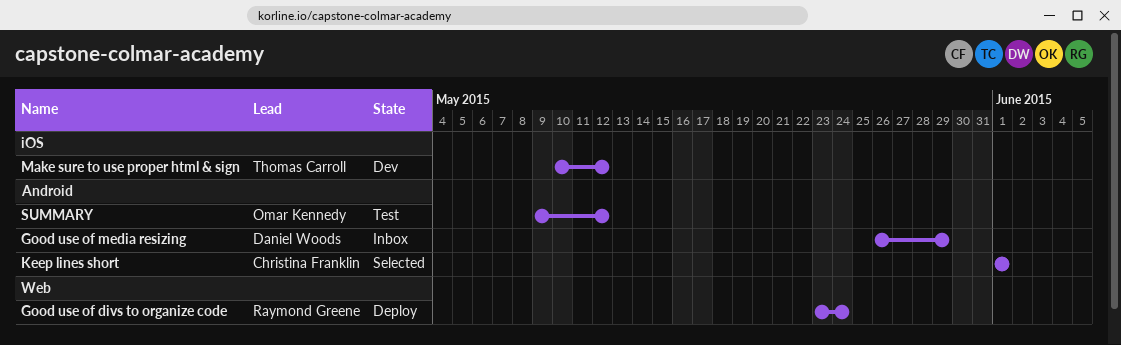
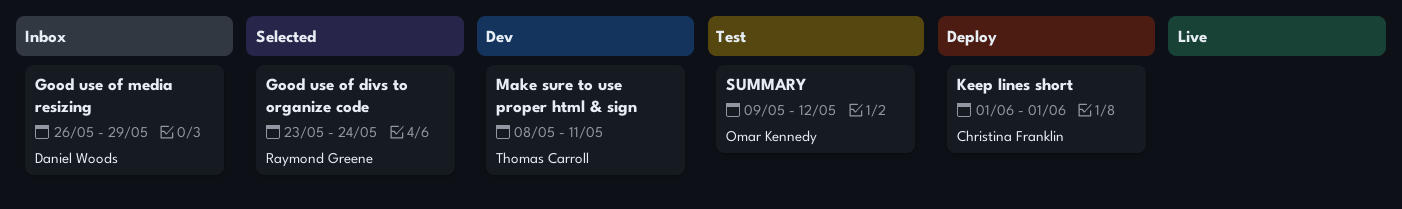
Good use of divs to organize code, status: Deploy -> Selected
Keep lines short, status: Selected -> Deploy
Make sure to use proper html & sign, start: May 10 -> May 8
Make sure to use proper html & sign, due: May 12 -> May 11

